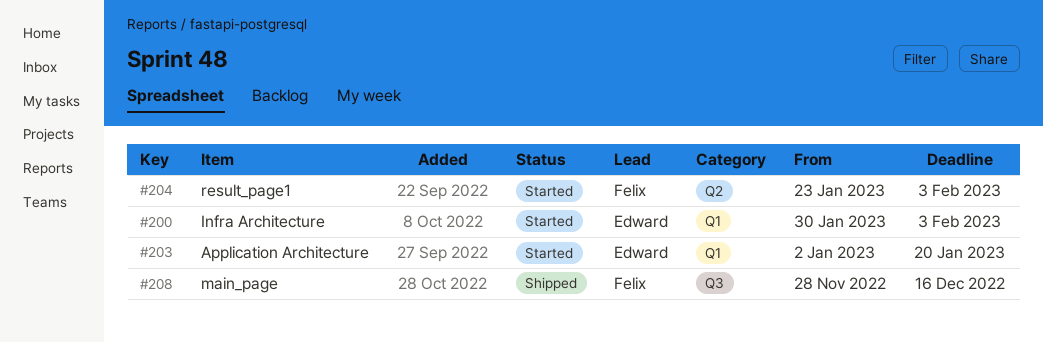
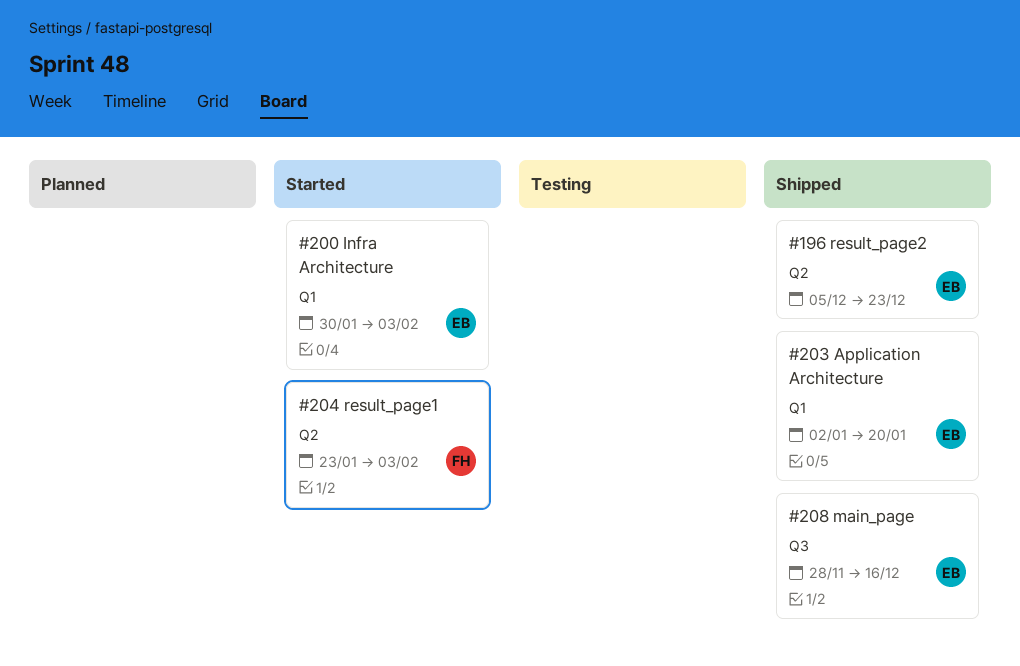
#196: none -> present
#203, status: Started -> Shipped
#208, owner: Felix -> Edward

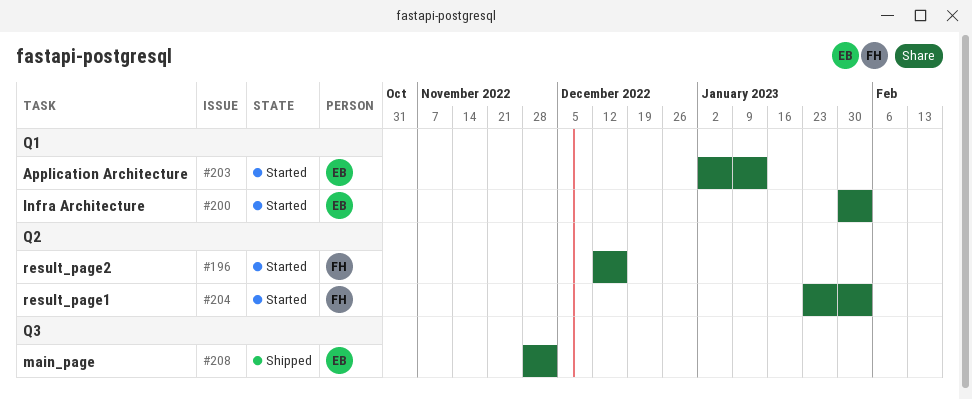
#196, status: Shipped -> Started
#196, owner: EB -> FH
#196, start: Dec 5 -> Dec 12
#196, due: Dec 23 -> Dec 16
#203, status: Shipped -> Started
#203, due: Jan 20 -> Jan 13
#208, due: Dec 16 -> Dec 2

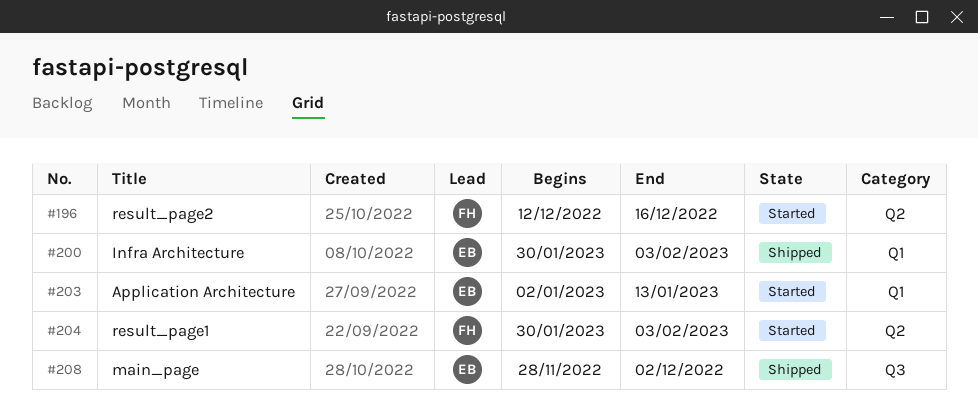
#200, status: Started -> Shipped
#204, start: Jan 23 -> Jan 30

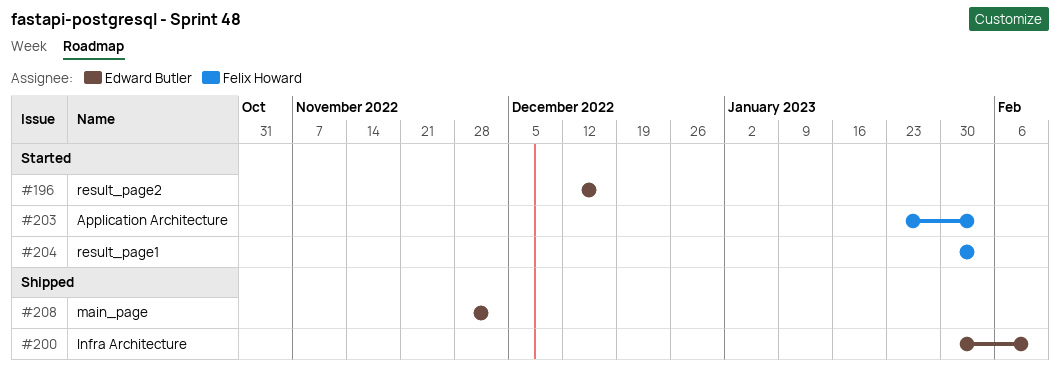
#196, owner: Felix Howard -> Edward Butler
#200, due: Feb 3 -> Feb 10
#203, owner: Edward Butler -> Felix Howard
#203, start: Jan 2 -> Jan 23
#203, due: Jan 13 -> Feb 3

